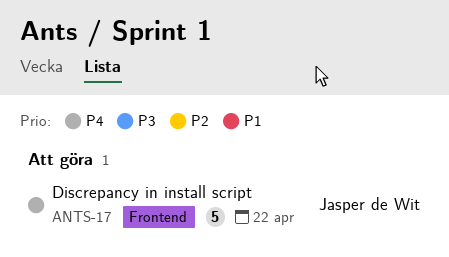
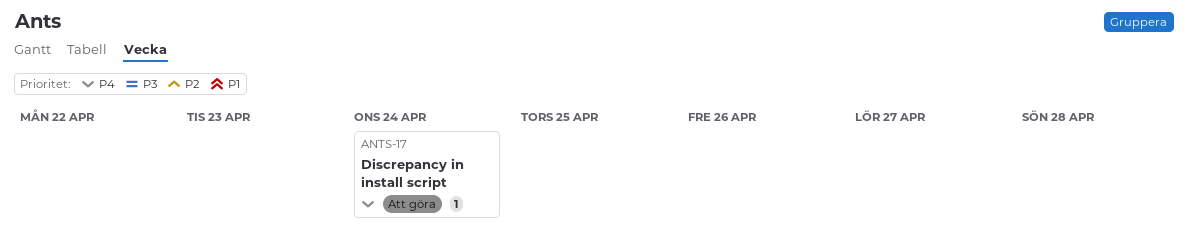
ANTS-17, estimate: 5 -> 1
ANTS-17, due: Apr 22 -> Apr 24

